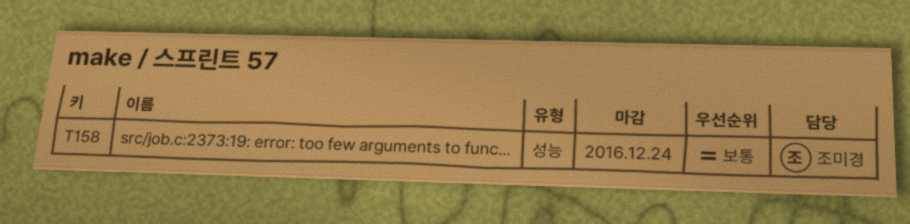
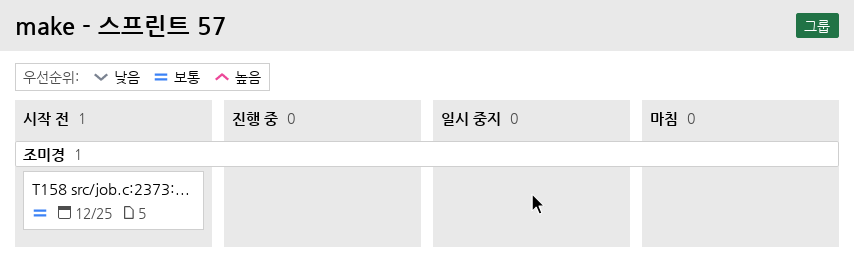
T158, due: Dec 24 -> Dec 25

